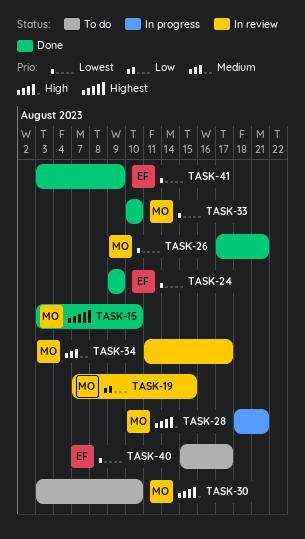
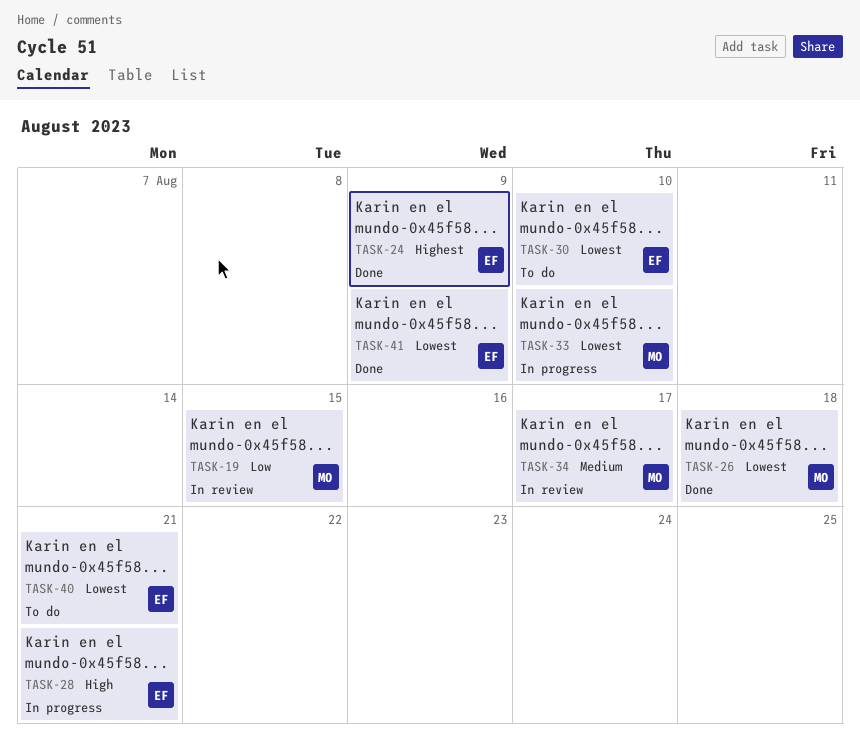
TASK-15: present -> none
TASK-24, priority: Lowest -> Highest
TASK-26, due: Aug 21 -> Aug 18
TASK-28, owner: MO -> EF
TASK-30, owner: MO -> EF
TASK-30, priority: High -> Lowest
TASK-33, status: Done -> In progress
TASK-40, due: Aug 17 -> Aug 21

